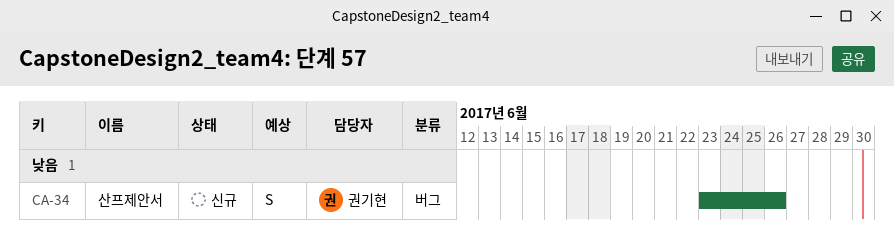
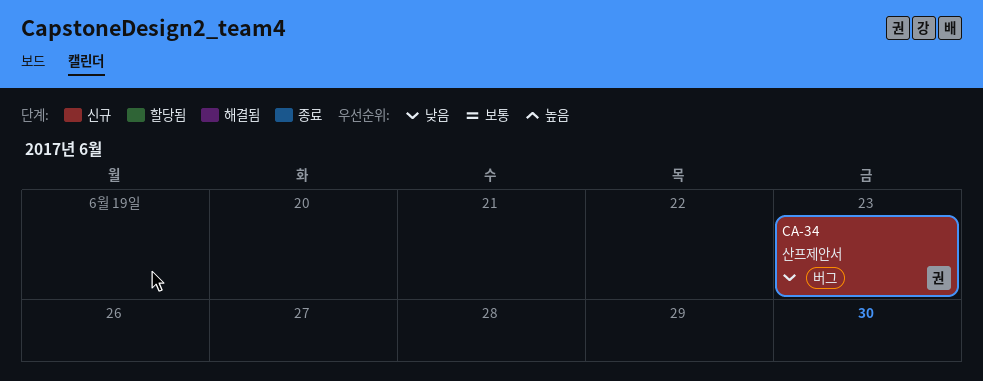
CA-34, due: Jun 26 -> Jun 23

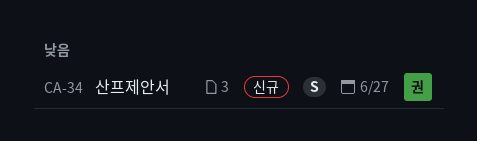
CA-34, due: Jun 23 -> Jun 27

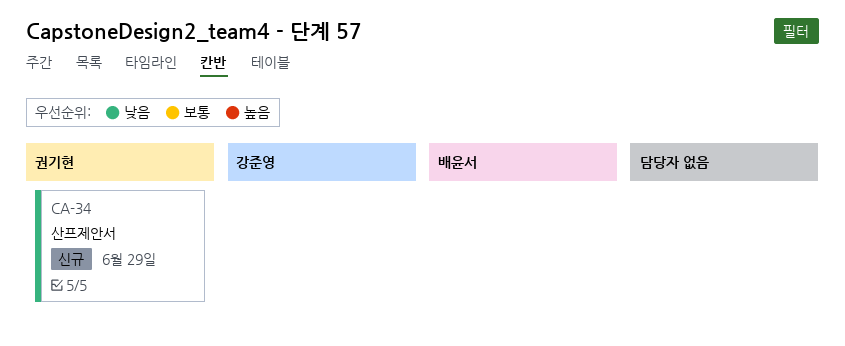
CA-34, due: Jun 27 -> Jun 29

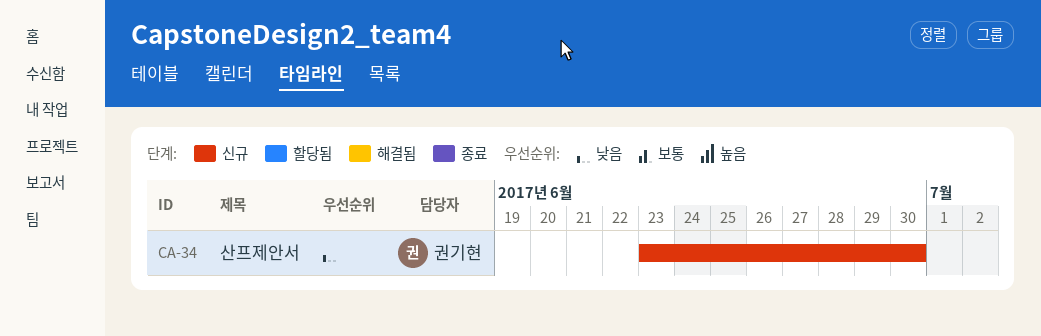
CA-34, due: Jun 29 -> Jun 30

